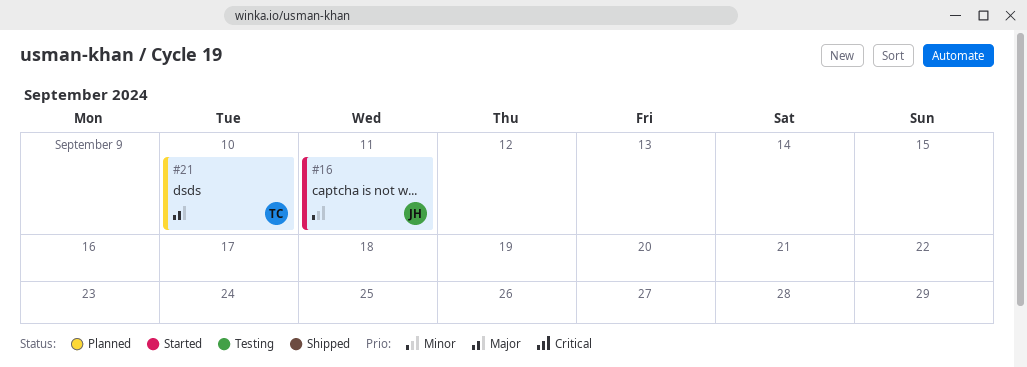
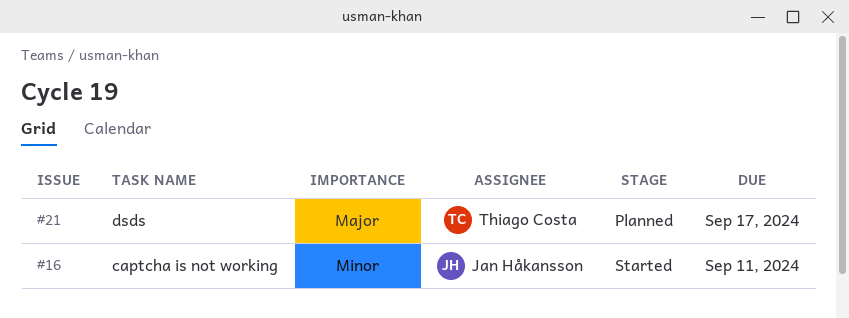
#21, due: Sep 10 -> Sep 17

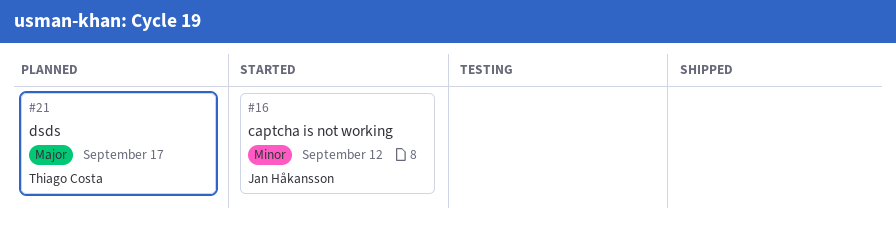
#16, due: Sep 11 -> Sep 12

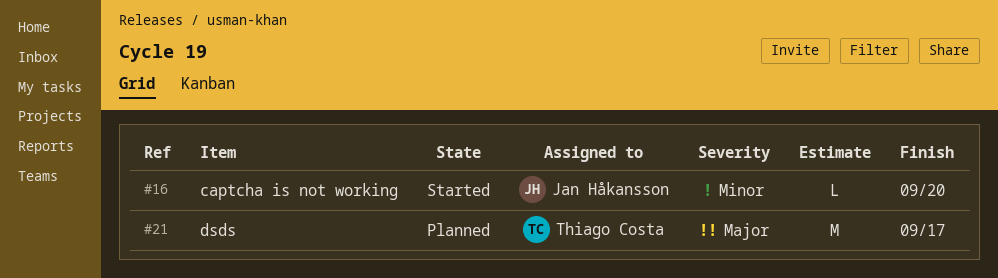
#16, due: Sep 12 -> Sep 20

